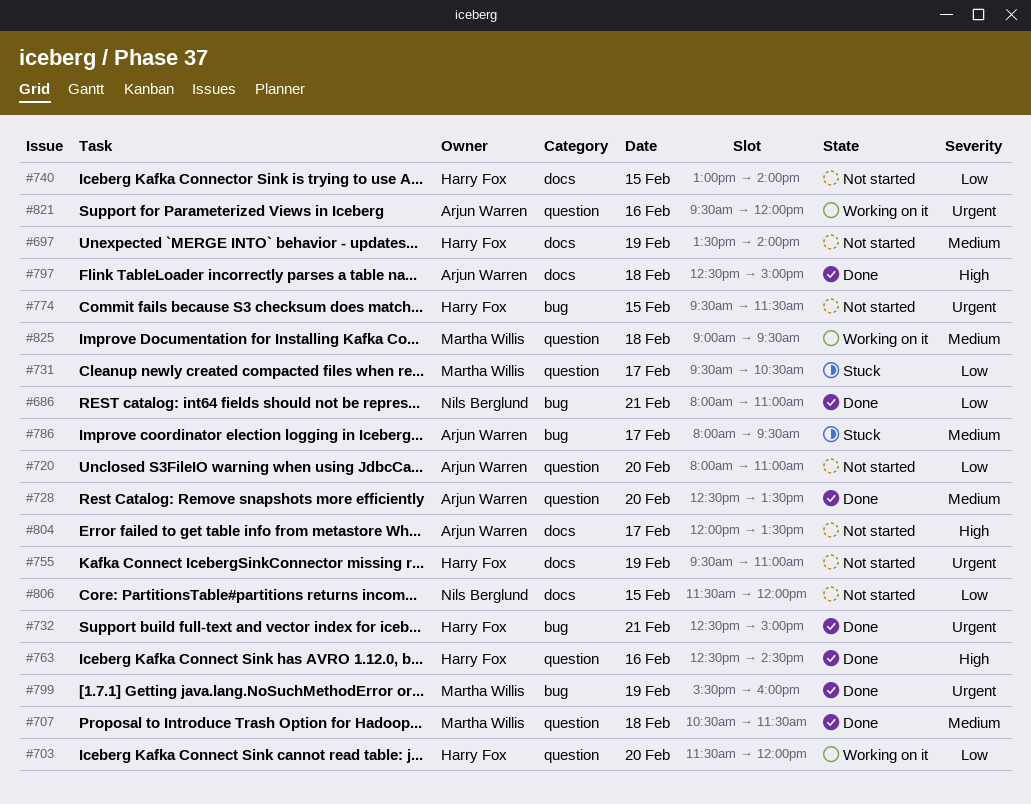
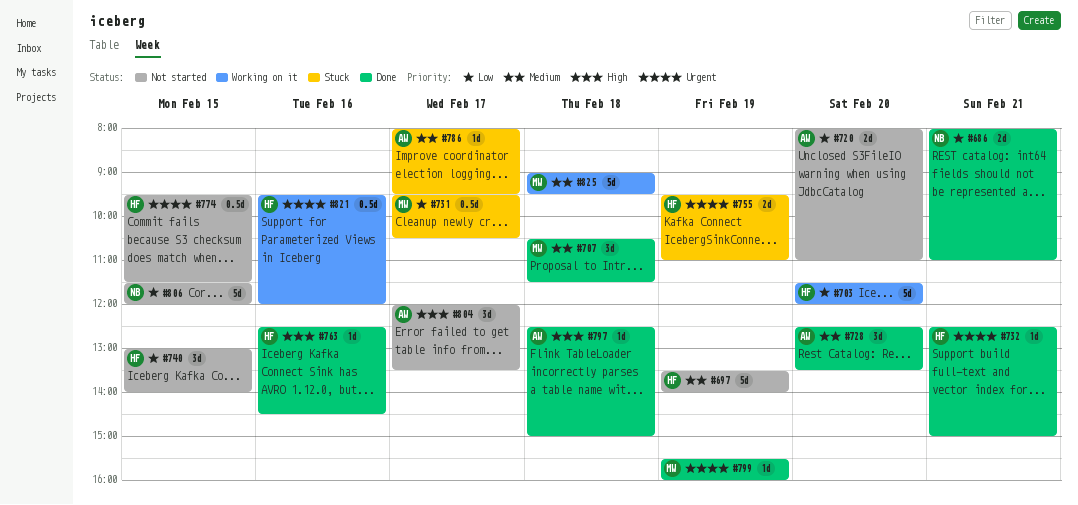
#755, status: Not started -> Stuck
#821, owner: Arjun Warren -> Harry Fox

